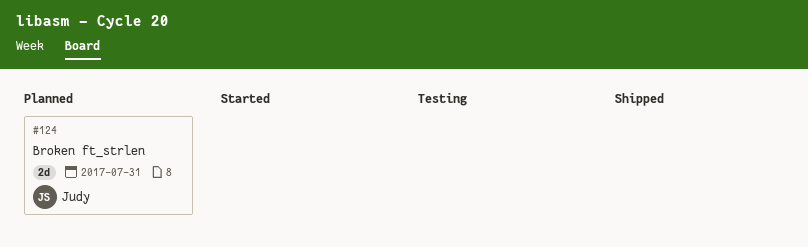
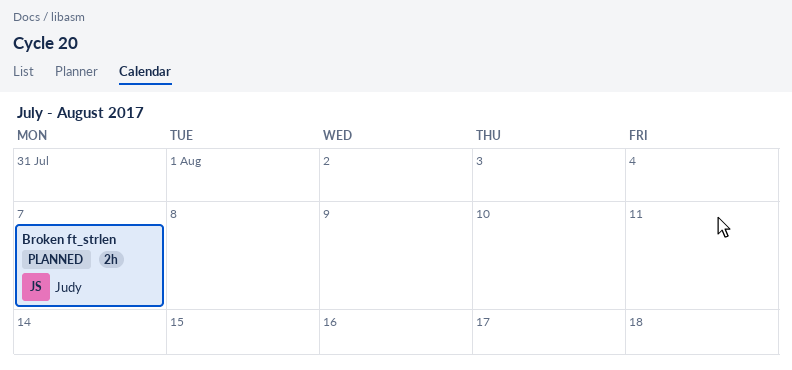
Broken ft_strlen, estimate: 2d -> 2h
Broken ft_strlen, due: Jul 31 -> Aug 7

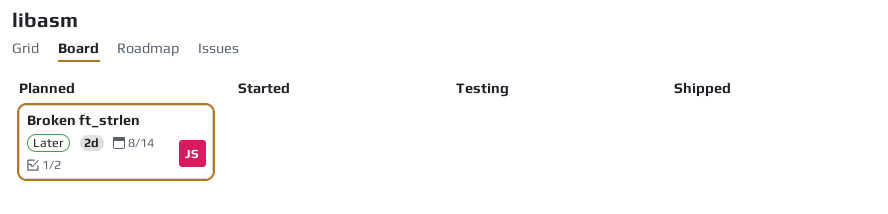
Broken ft_strlen, estimate: 2h -> 2d
Broken ft_strlen, due: Aug 7 -> Aug 14

